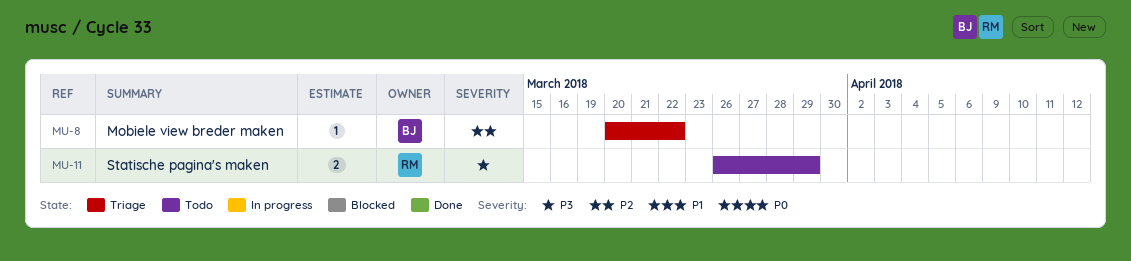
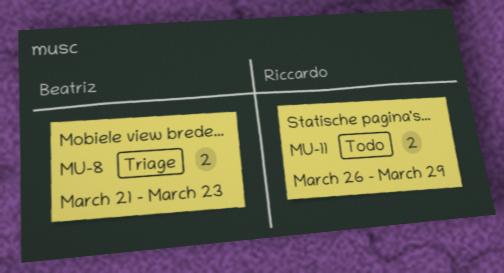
MU-8, estimate: 1 -> 2
MU-8, start: Mar 20 -> Mar 21
MU-8, due: Mar 22 -> Mar 23

